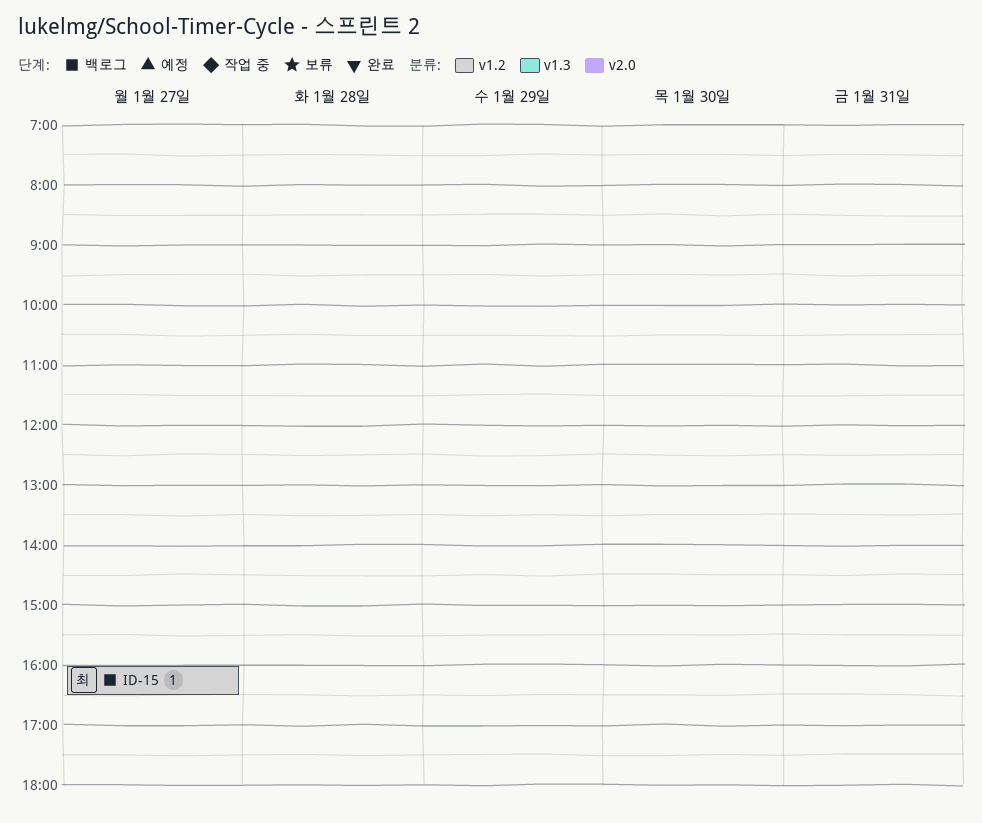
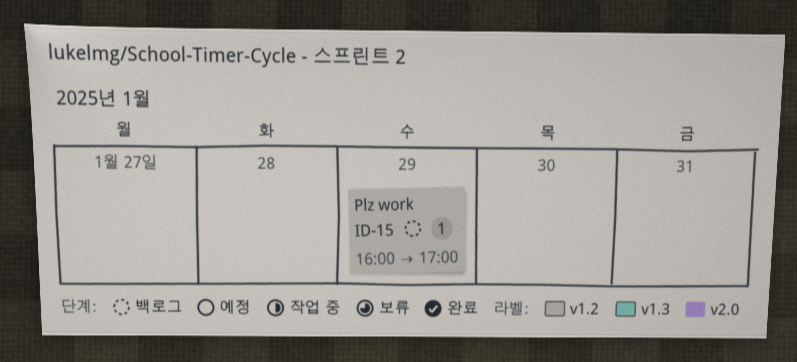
ID-15, day: Jan 27 -> Jan 29
ID-15, ends: 16:30 -> 17:00

